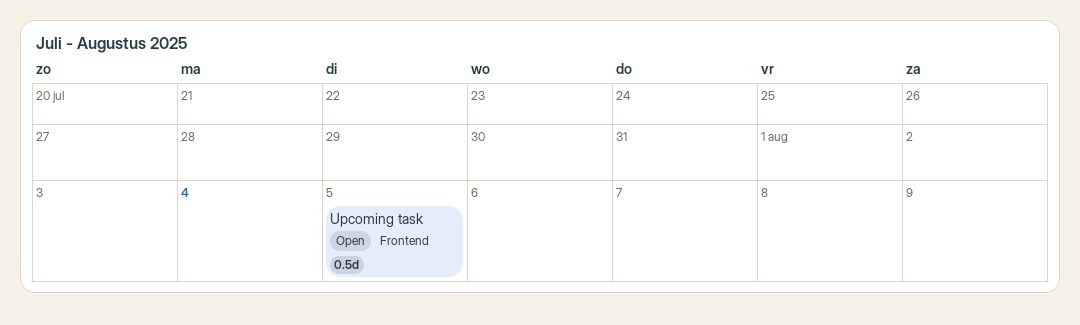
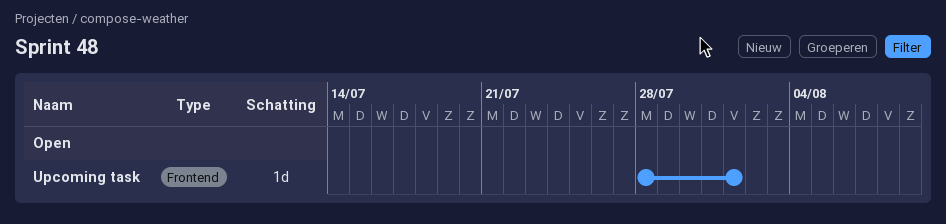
Upcoming task, estimate: 0.5d -> 1d
Upcoming task, due: Aug 5 -> Aug 1

